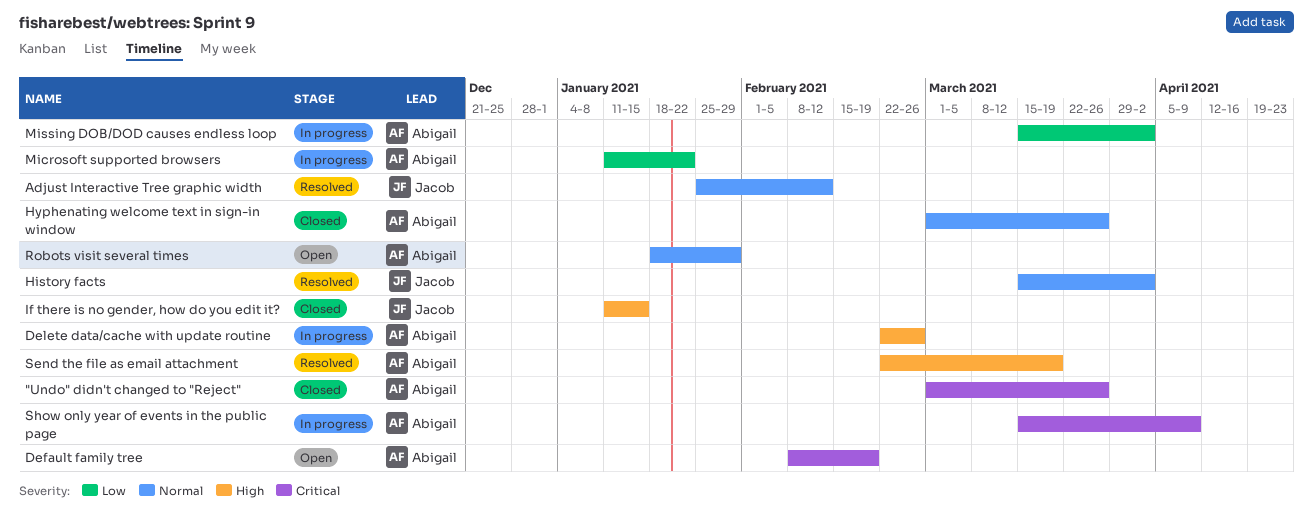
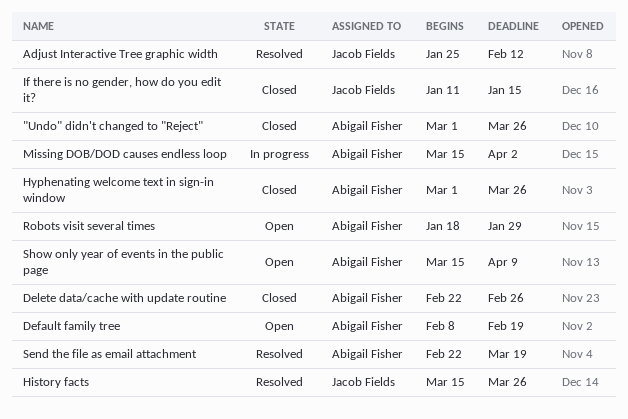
Delete data/cache with update routine, status: In progress -> Closed
History facts, due: Apr 2 -> Mar 26
Microsoft supported browsers: present -> none
Show only year of events in the public page, status: In progress -> Open

